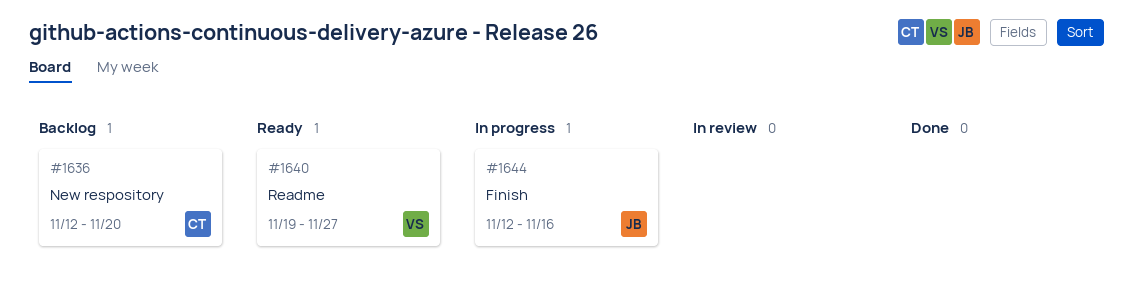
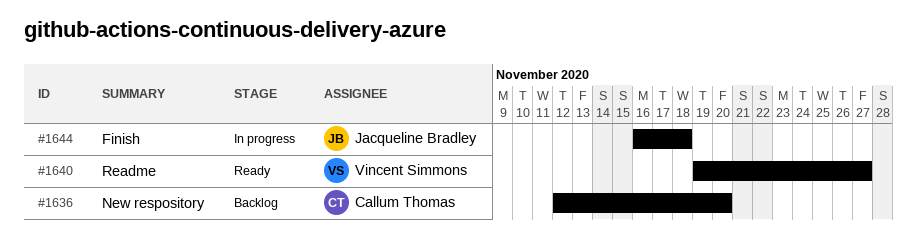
#1644, start: Nov 12 -> Nov 16
#1644, due: Nov 16 -> Nov 18

